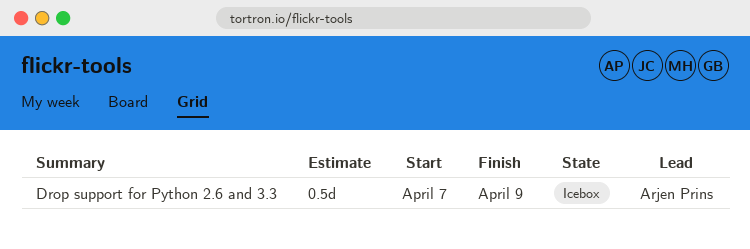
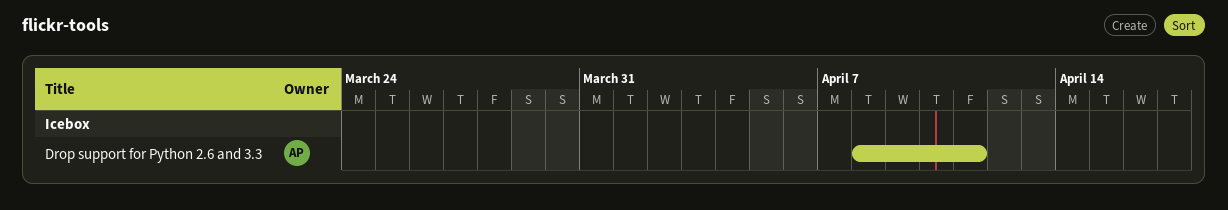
Drop support for Python 2.6 and 3.3, start: Apr 7 -> Apr 8
Drop support for Python 2.6 and 3.3, due: Apr 9 -> Apr 11

